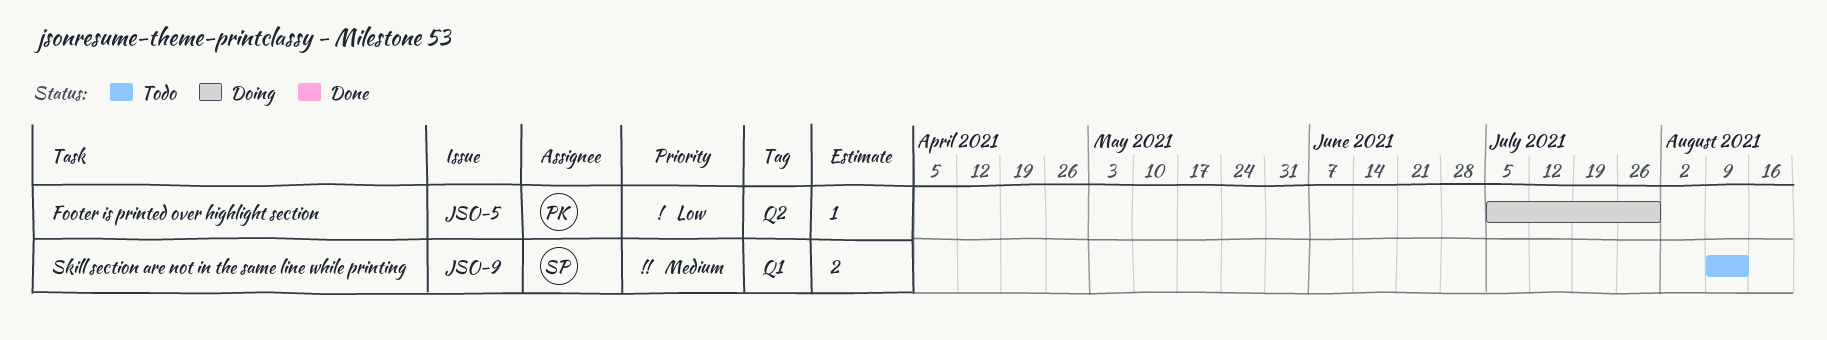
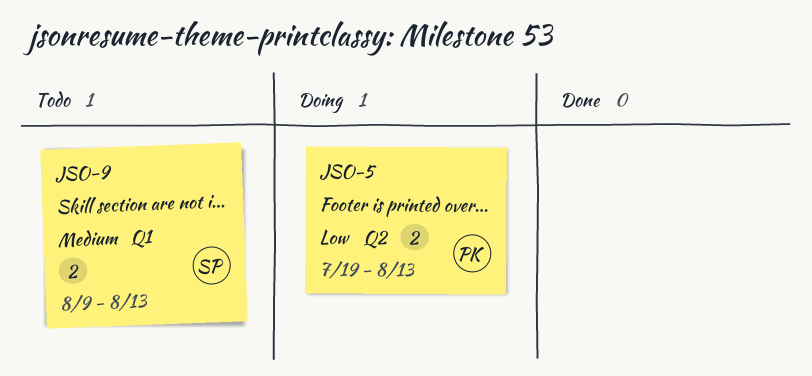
JSO-5, estimate: 1 -> 2
JSO-5, start: Jul 5 -> Jul 19
JSO-5, due: Jul 30 -> Aug 13

